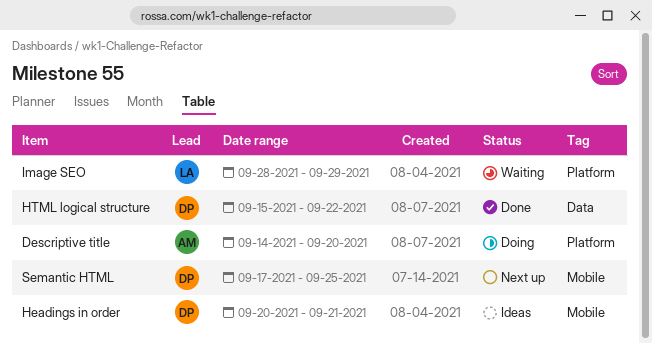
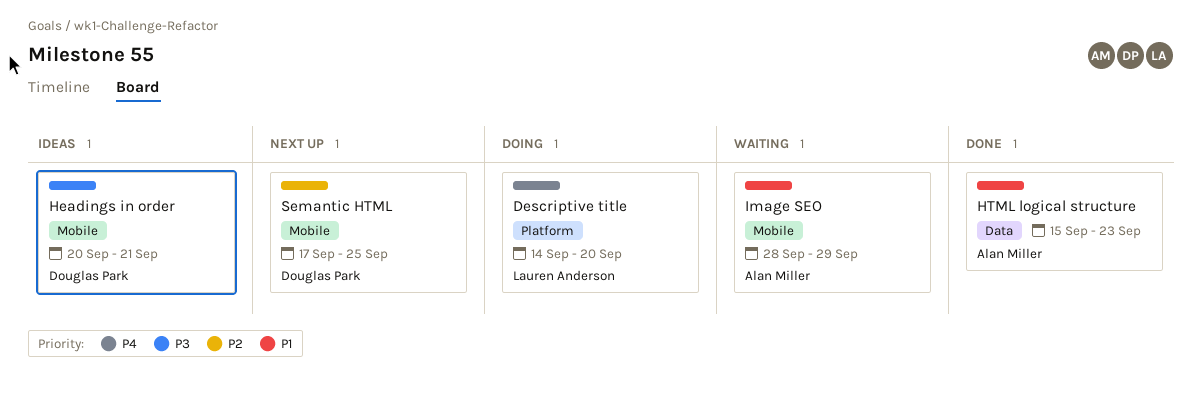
Descriptive title, owner: Alan Miller -> Lauren Anderson
HTML logical structure, owner: Douglas Park -> Alan Miller
HTML logical structure, due: Sep 22 -> Sep 23
Image SEO, owner: Lauren Anderson -> Alan Miller
Image SEO, label: Platform -> Mobile

